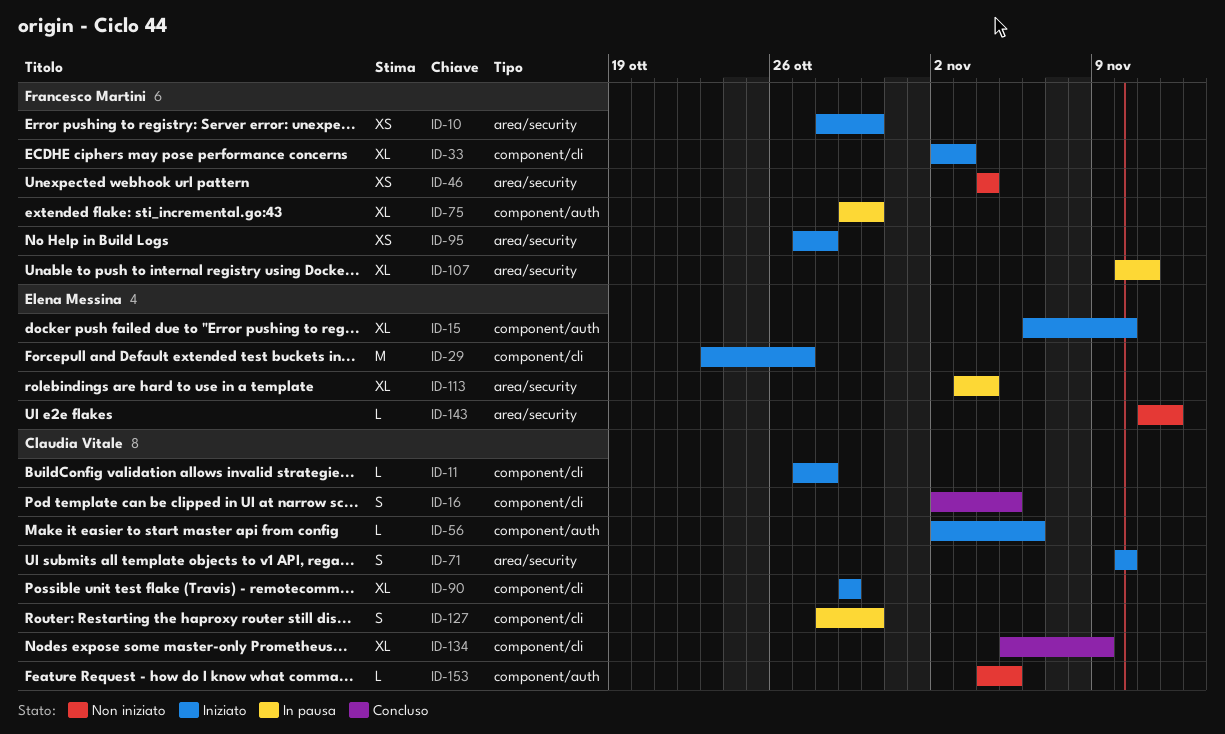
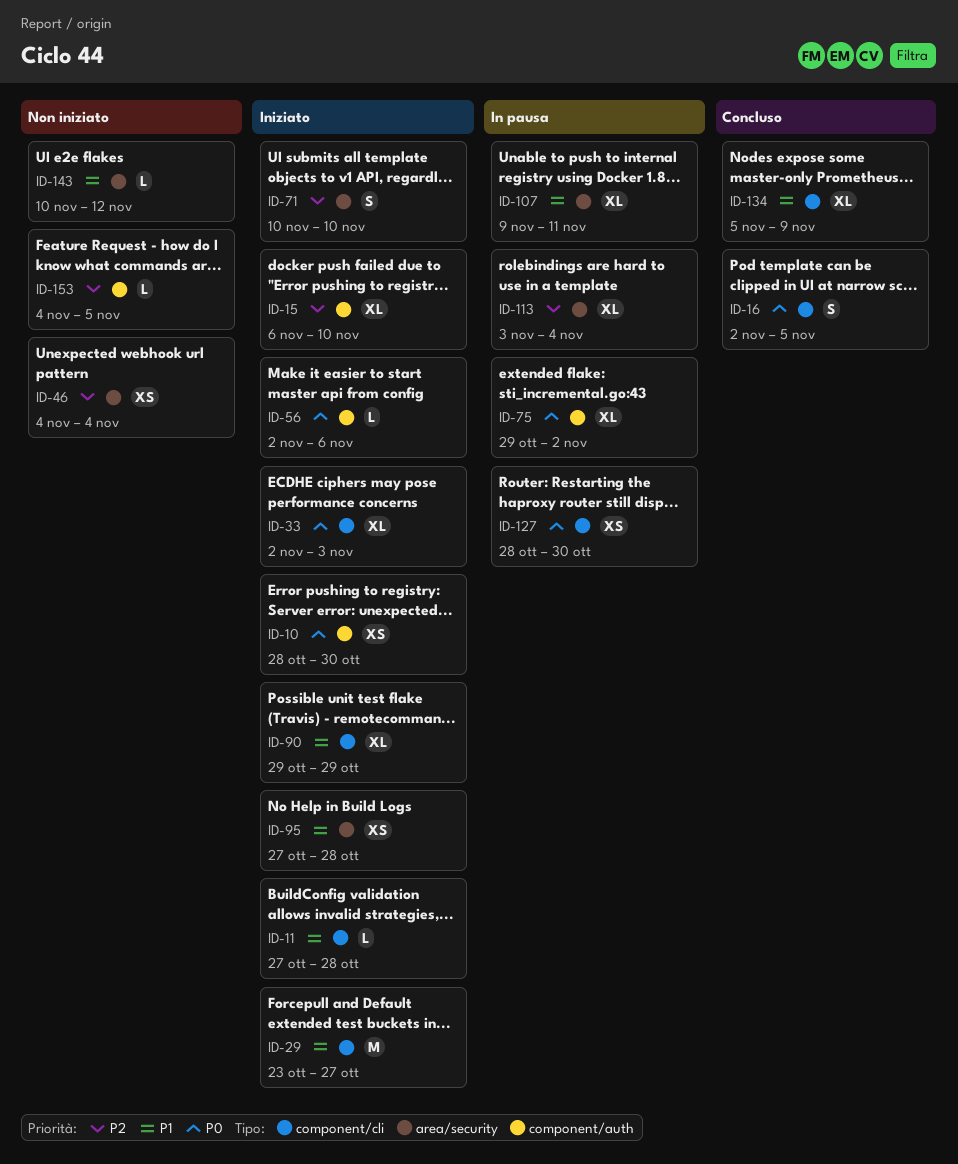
ID-10, label: area/security -> component/auth
ID-75, due: Oct 30 -> Nov 2
ID-107, start: Nov 10 -> Nov 9
ID-127, estimate: S -> XS
ID-143, start: Nov 11 -> Nov 10

